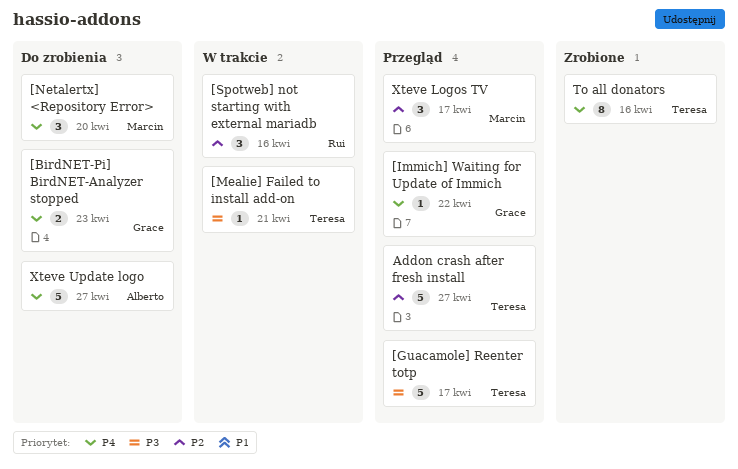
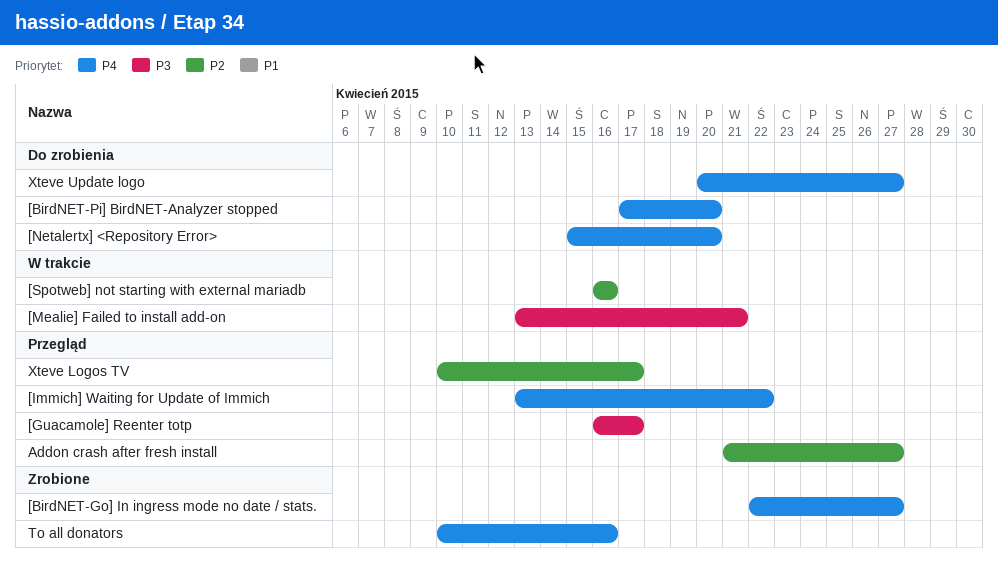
[BirdNET-Go] In ingress mode no date / stats.: none -> present
[BirdNET-Pi] BirdNET-Analyzer stopped, due: Apr 23 -> Apr 20

